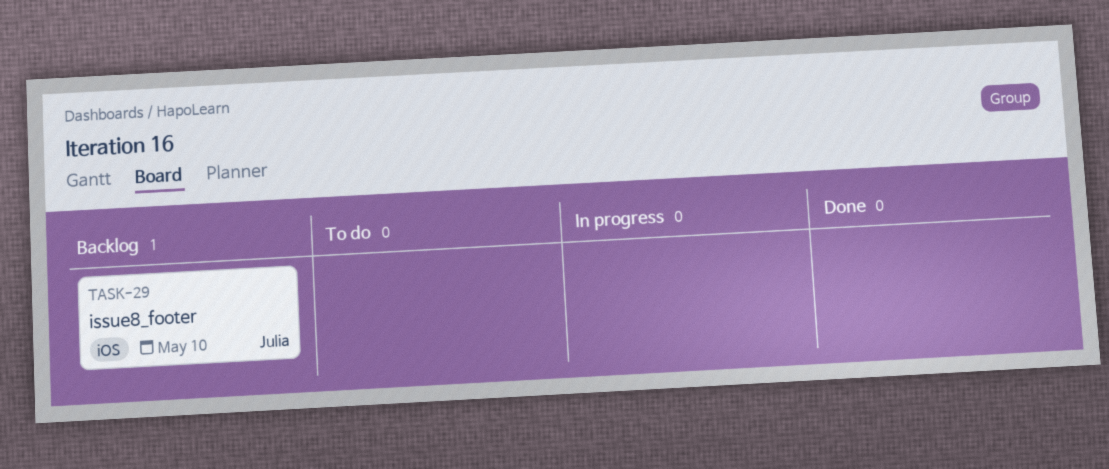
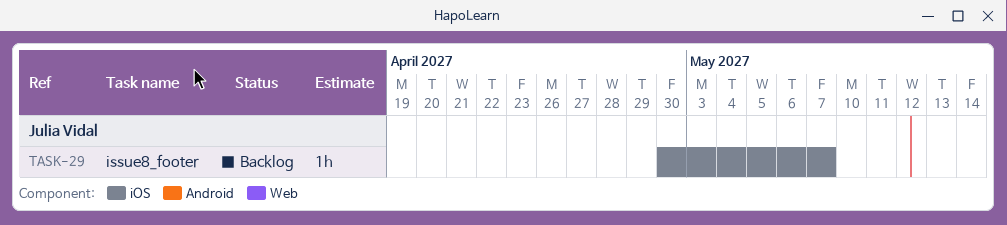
TASK-29, due: May 10 -> May 7

